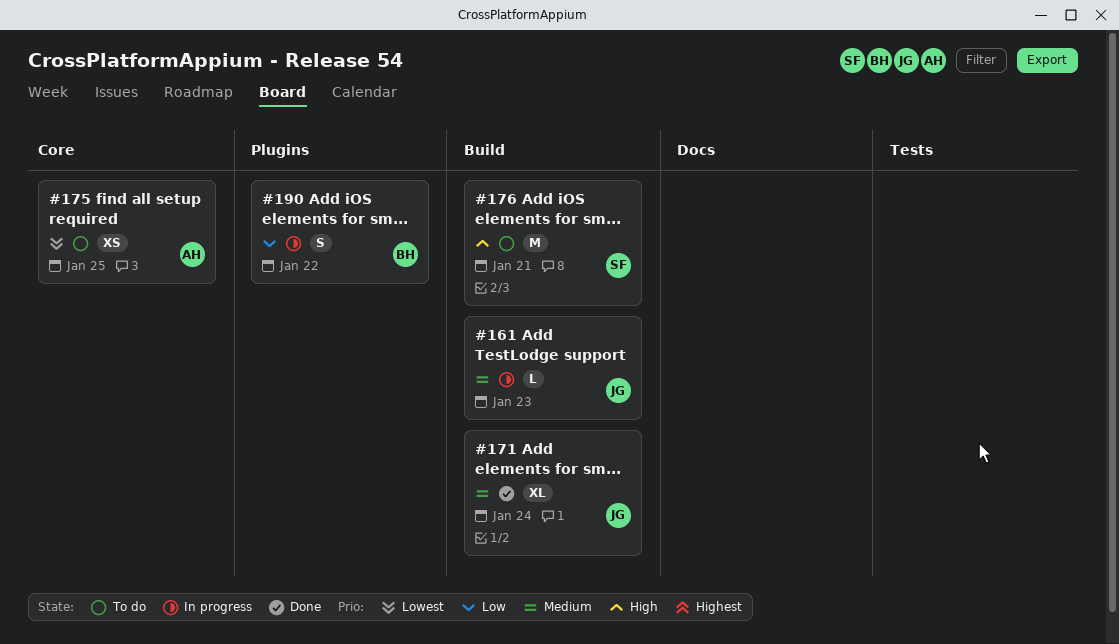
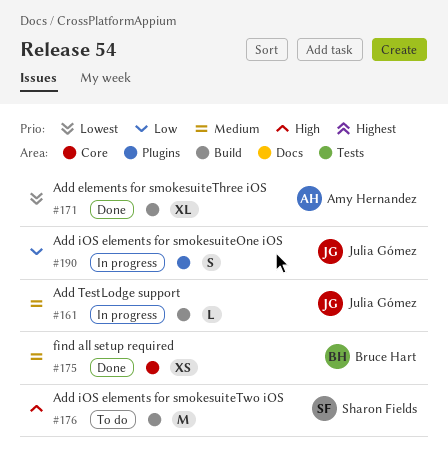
#171, owner: Julia Gómez -> Amy Hernandez
#171, priority: Medium -> Lowest
#175, status: To do -> Done
#175, owner: Amy Hernandez -> Bruce Hart
#175, priority: Lowest -> Medium
#190, owner: Bruce Hart -> Julia Gómez

